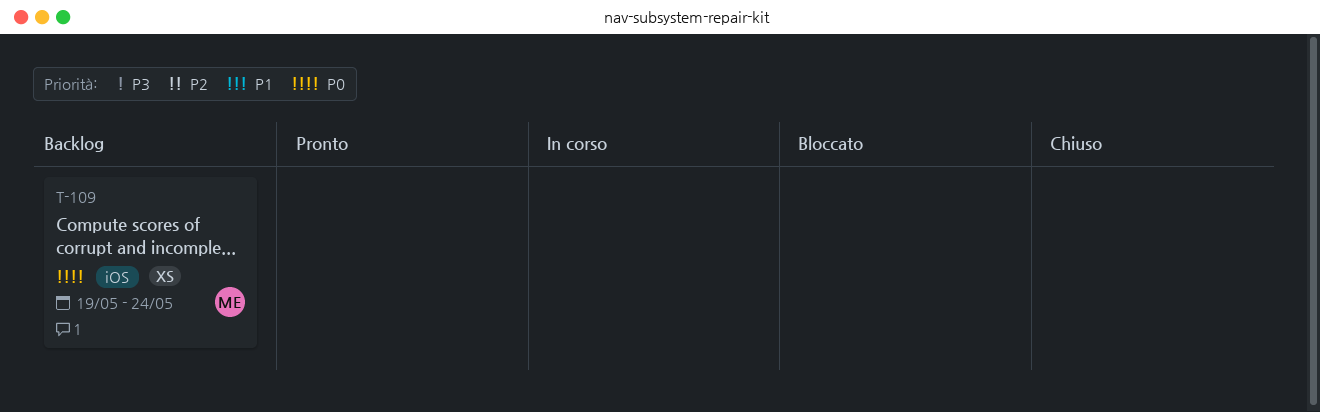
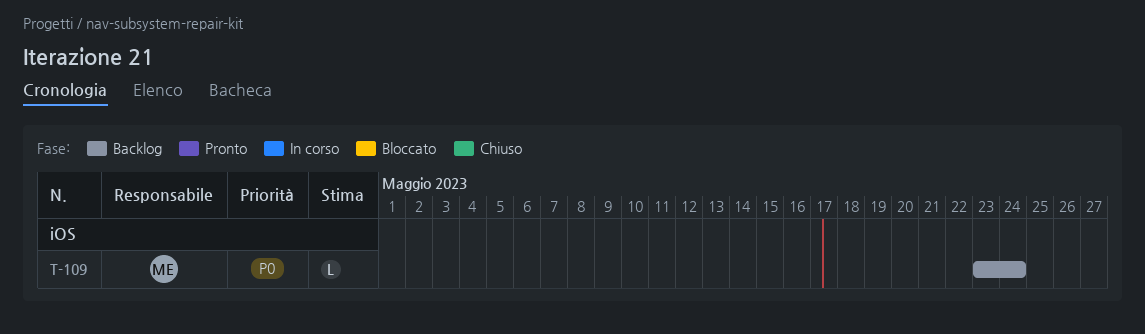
T-109, estimate: XS -> L
T-109, start: May 19 -> May 23

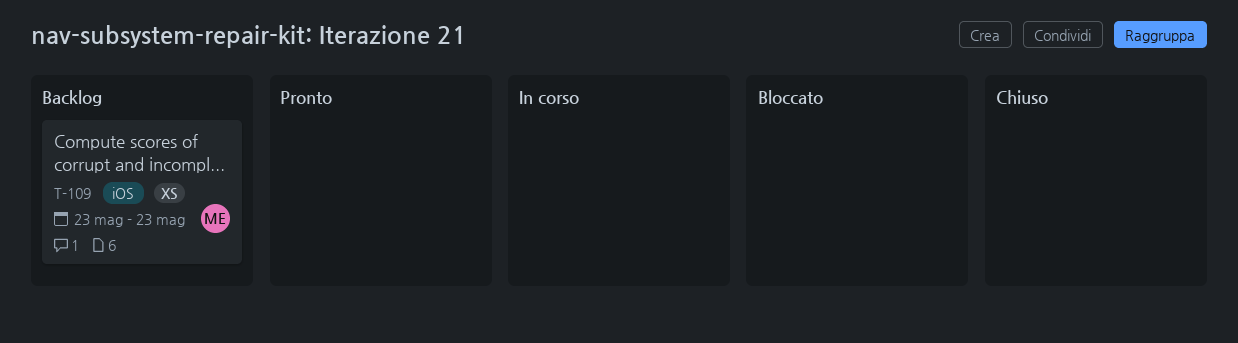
T-109, estimate: L -> XS
T-109, due: May 24 -> May 23

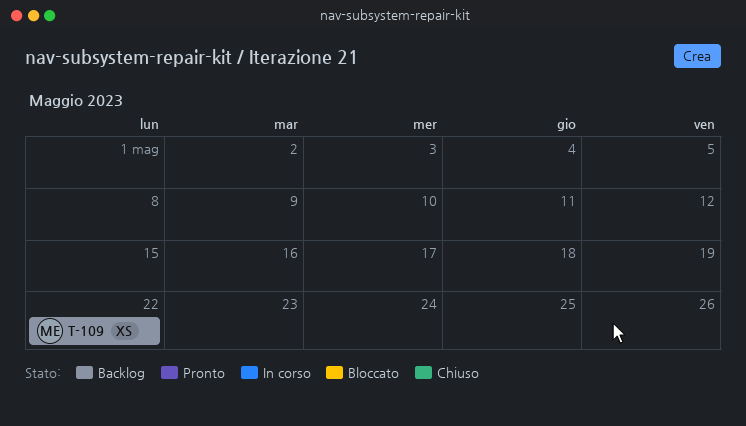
T-109, start: May 23 -> May 22
T-109, due: May 23 -> May 22

